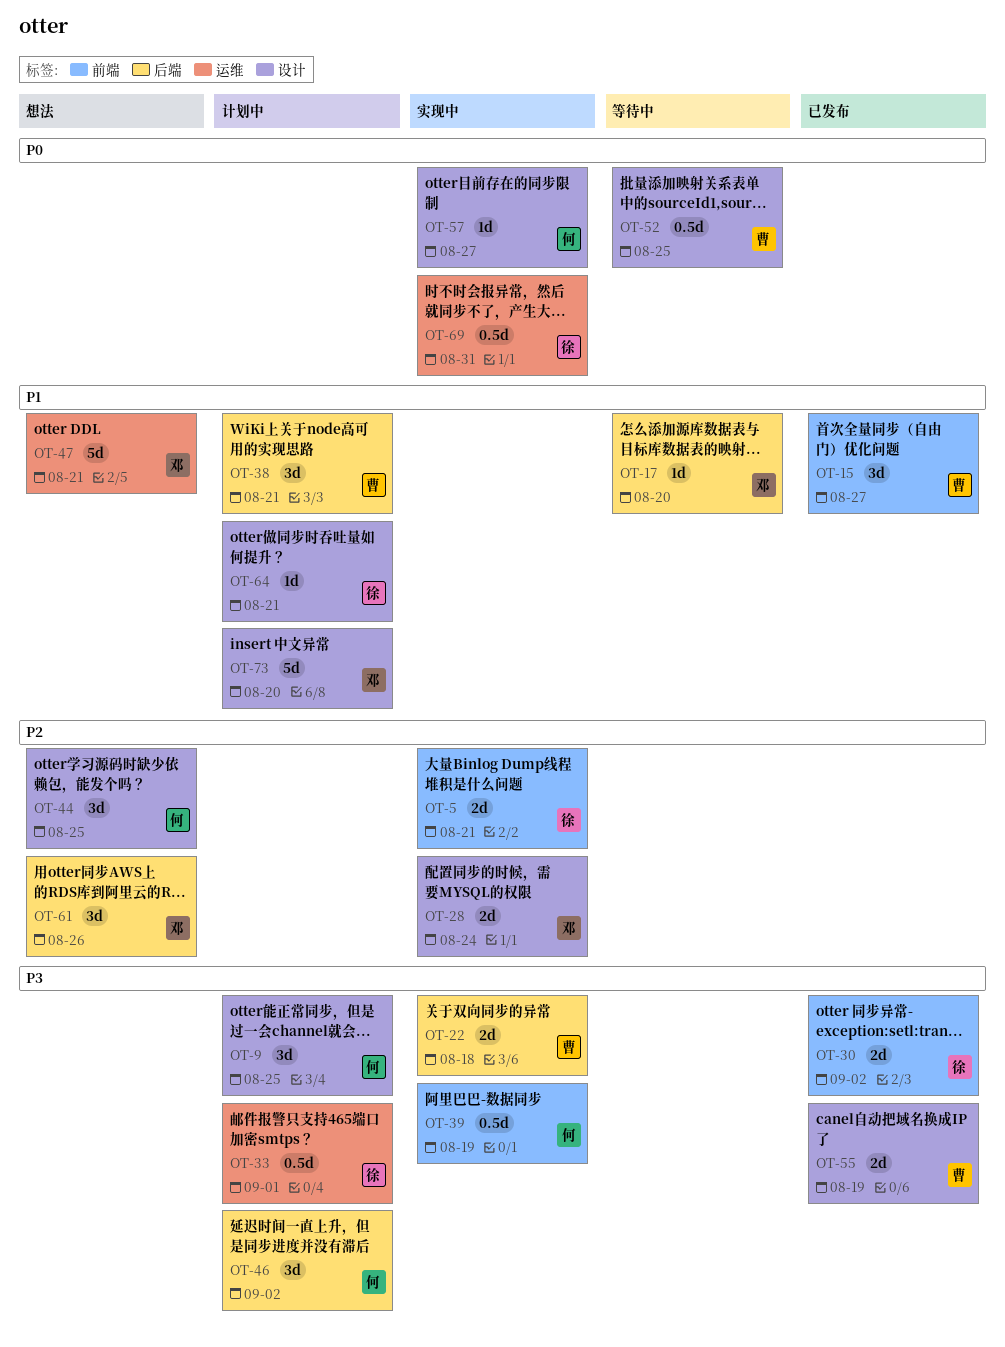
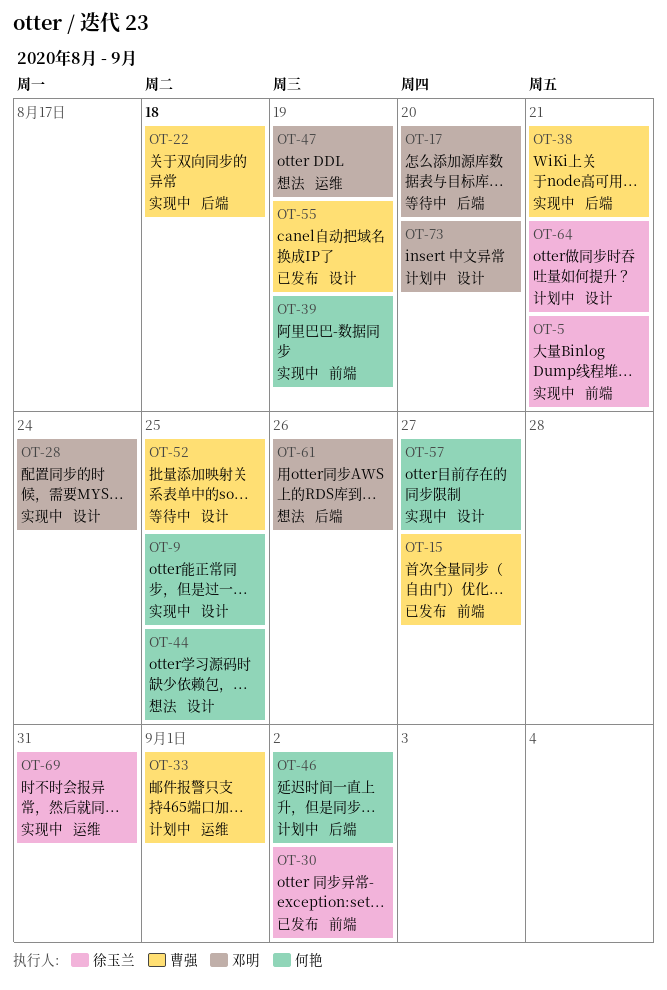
OT-9, status: 计划中 -> 实现中
OT-33, owner: 徐玉兰 -> 曹强
OT-38, status: 计划中 -> 实现中
OT-47, due: Aug 21 -> Aug 19

